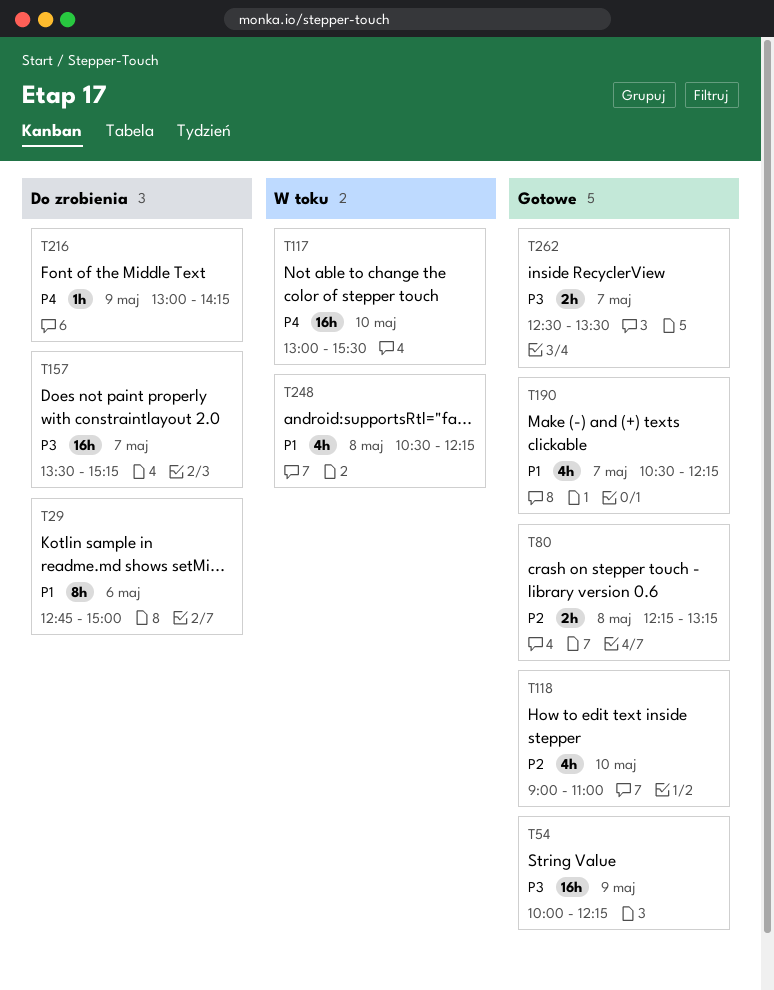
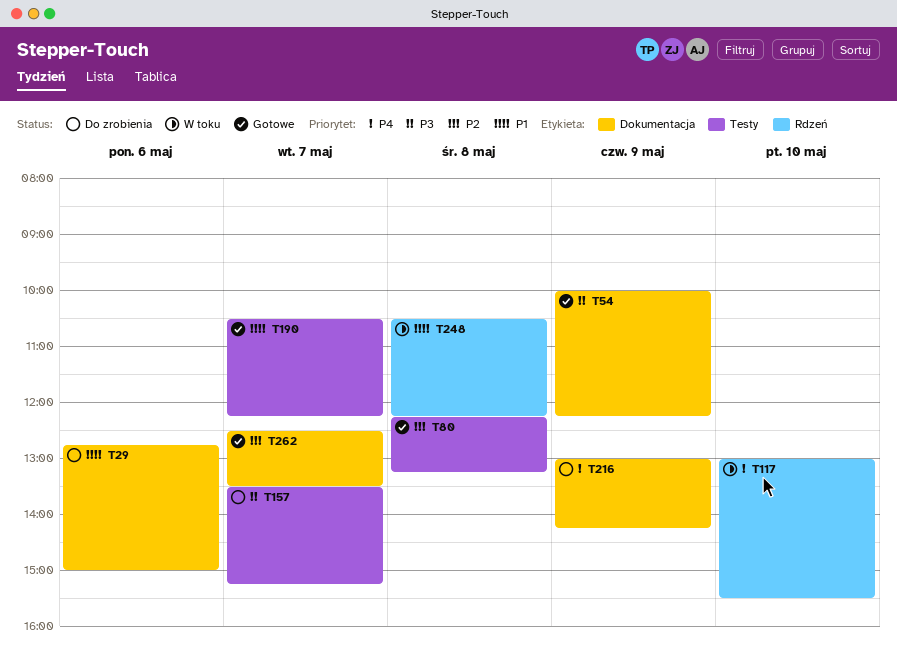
T118: present -> none
T262, priority: P3 -> P2

